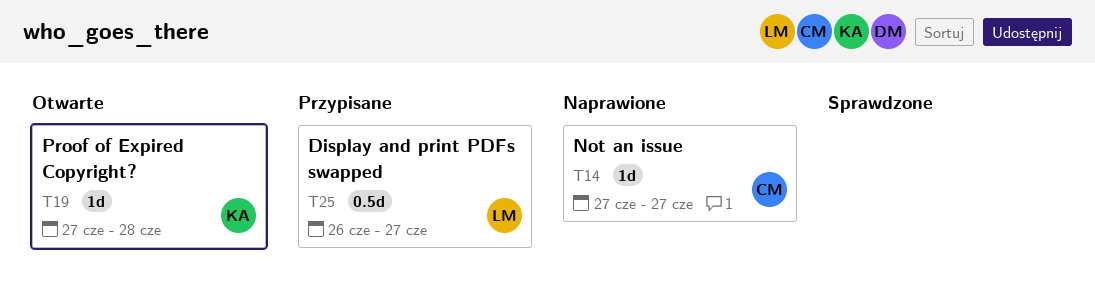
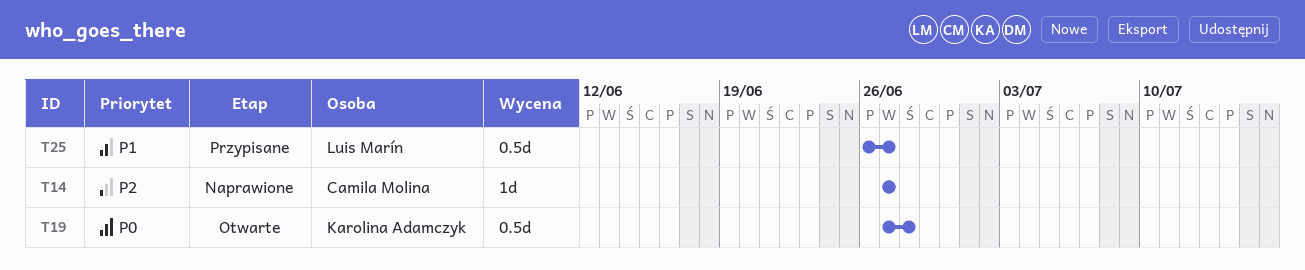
T19, estimate: 1d -> 0.5d

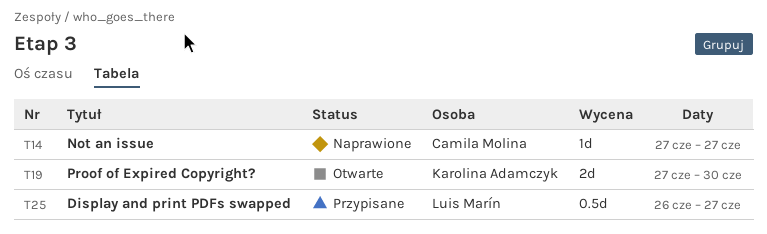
T19, estimate: 0.5d -> 2d
T19, due: Jun 28 -> Jun 30

